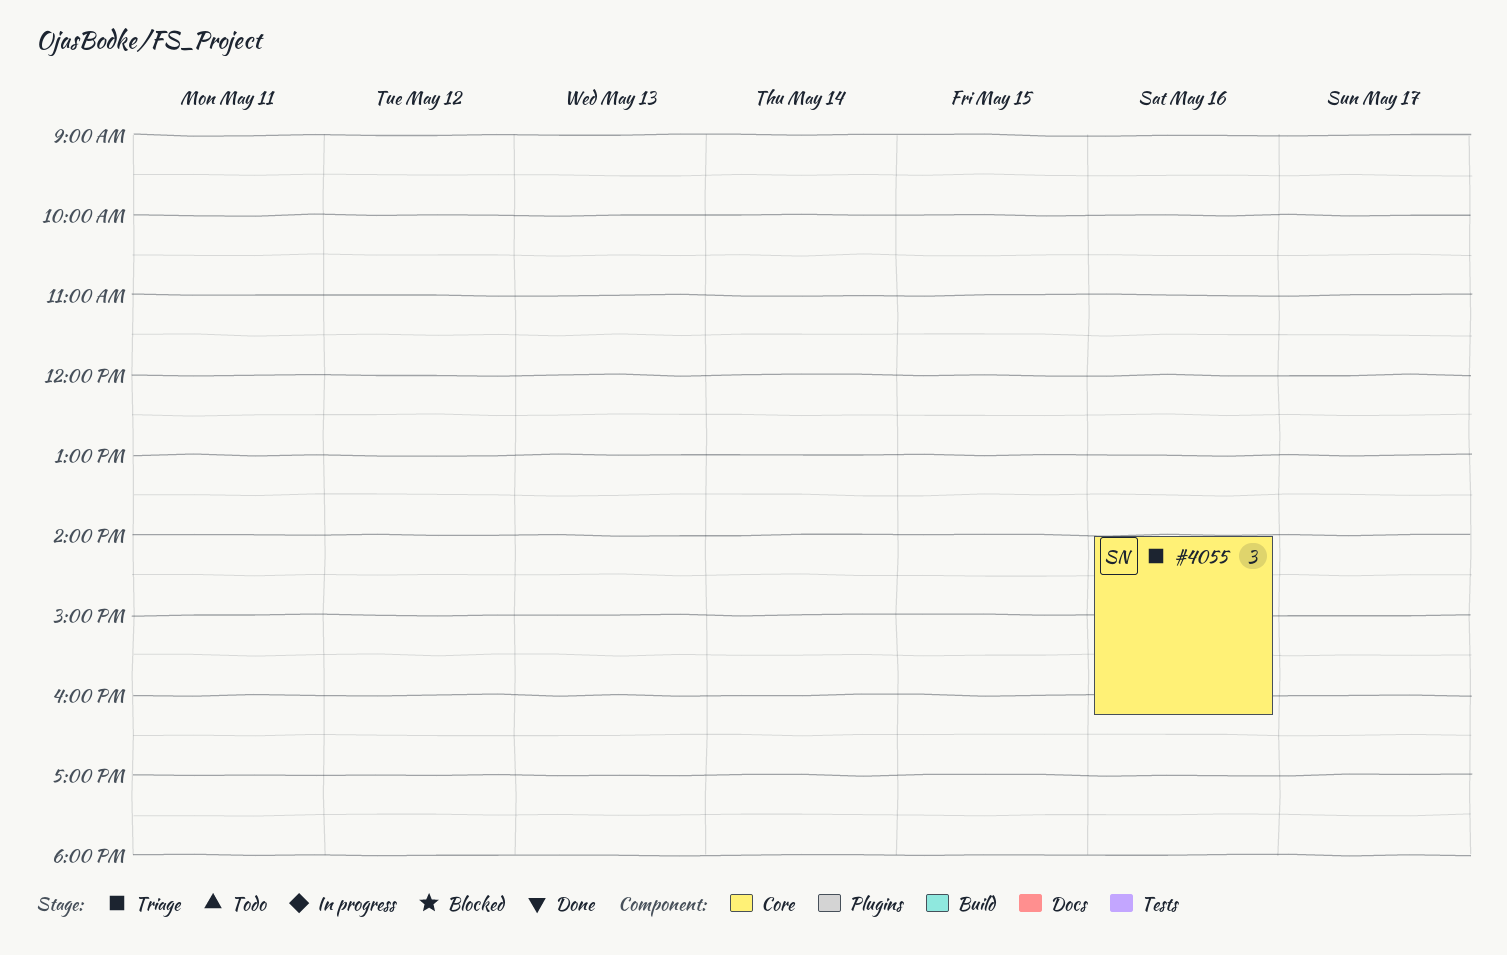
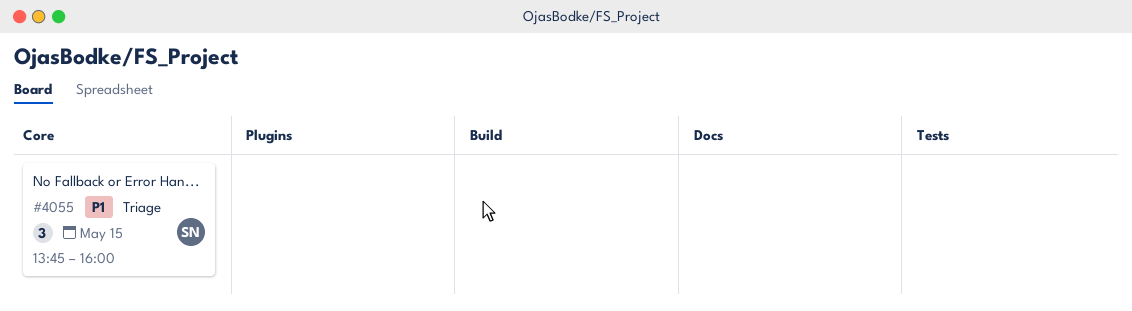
#4055, day: May 16 -> May 15
#4055, begins: 14:00 -> 13:45
#4055, ends: 16:15 -> 16:00

